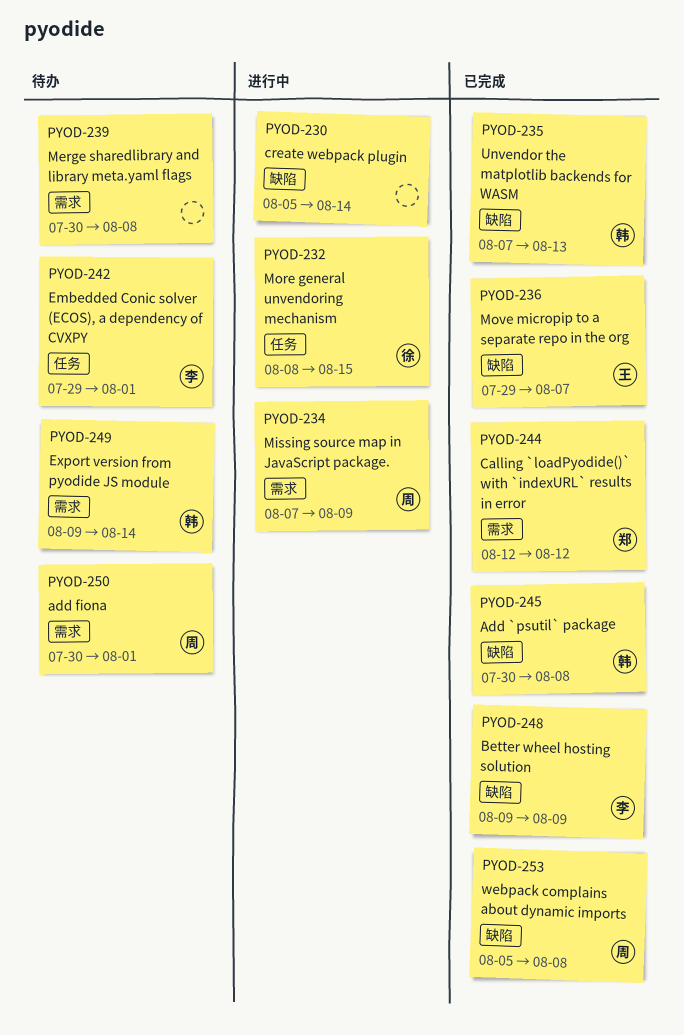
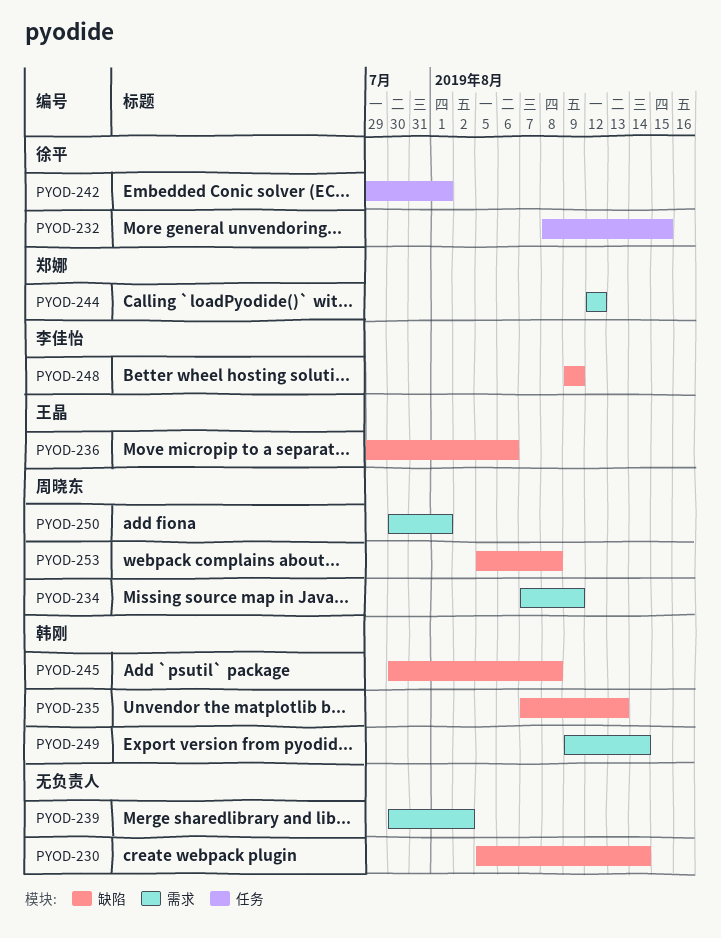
PYOD-236, due: Aug 7 -> Aug 6
PYOD-239, due: Aug 8 -> Aug 2
PYOD-242, owner: 李佳怡 -> 徐平

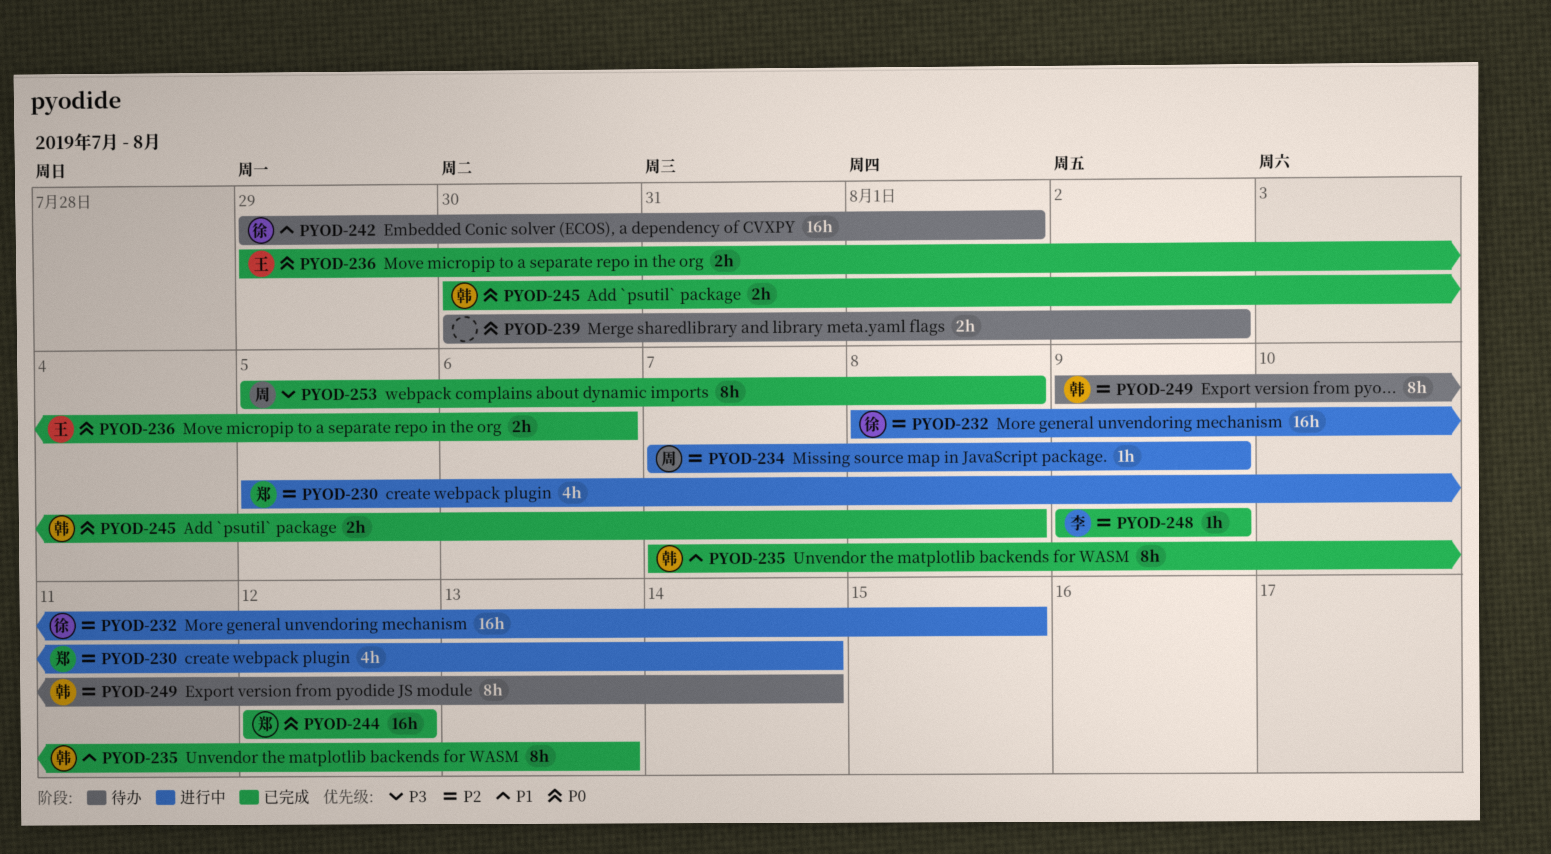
PYOD-230, owner: none -> 郑娜
PYOD-250: present -> none

